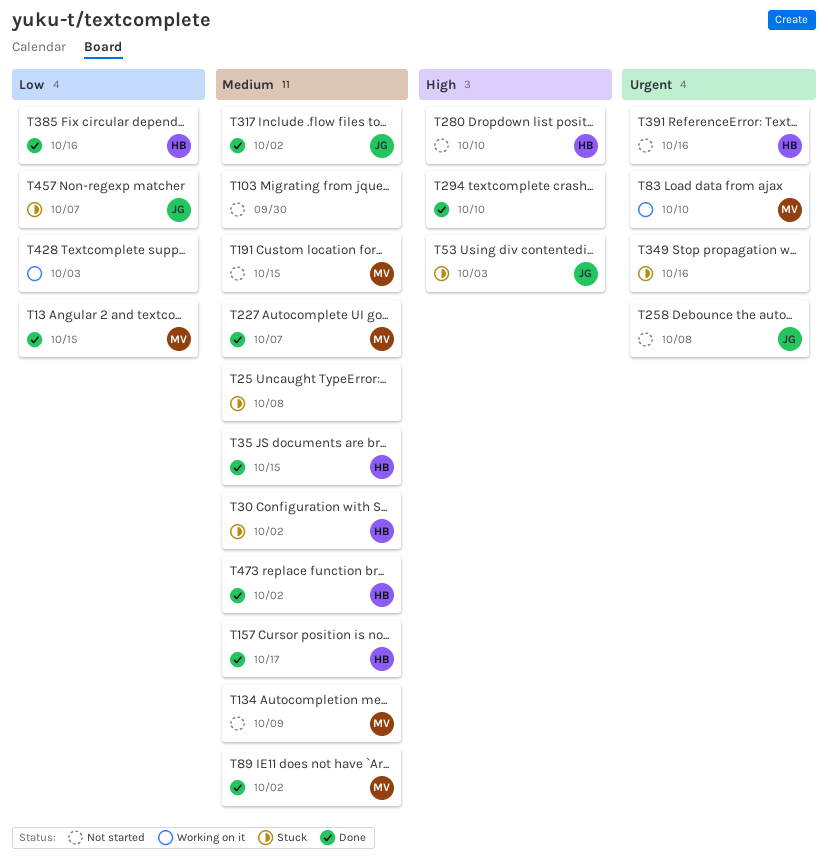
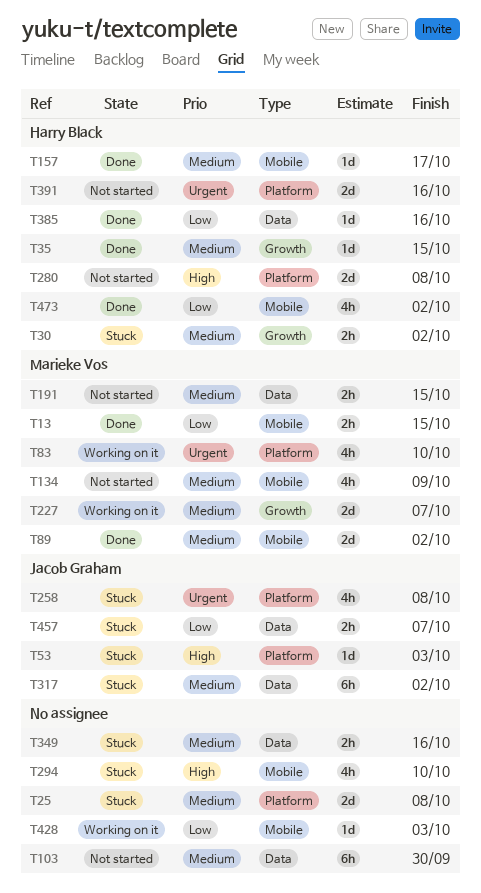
T227, status: Done -> Working on it
T258, status: Not started -> Stuck
T280, due: Oct 10 -> Oct 8
T294, status: Done -> Stuck
T317, status: Done -> Stuck
T349, priority: Urgent -> Medium
T473, priority: Medium -> Low

